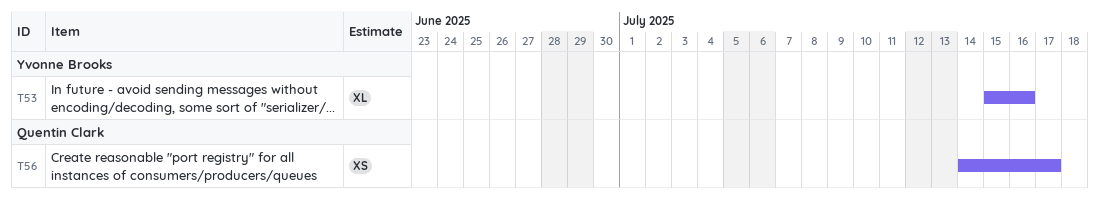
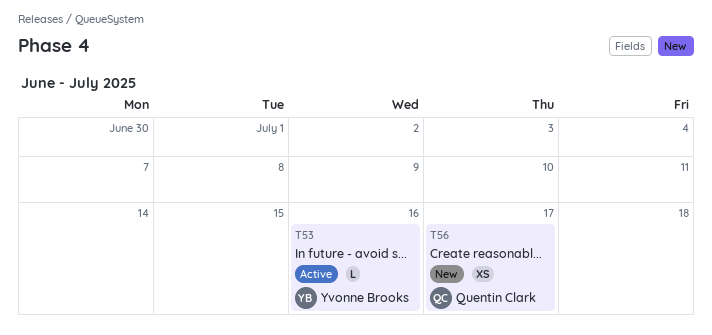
T53, estimate: XL -> L

